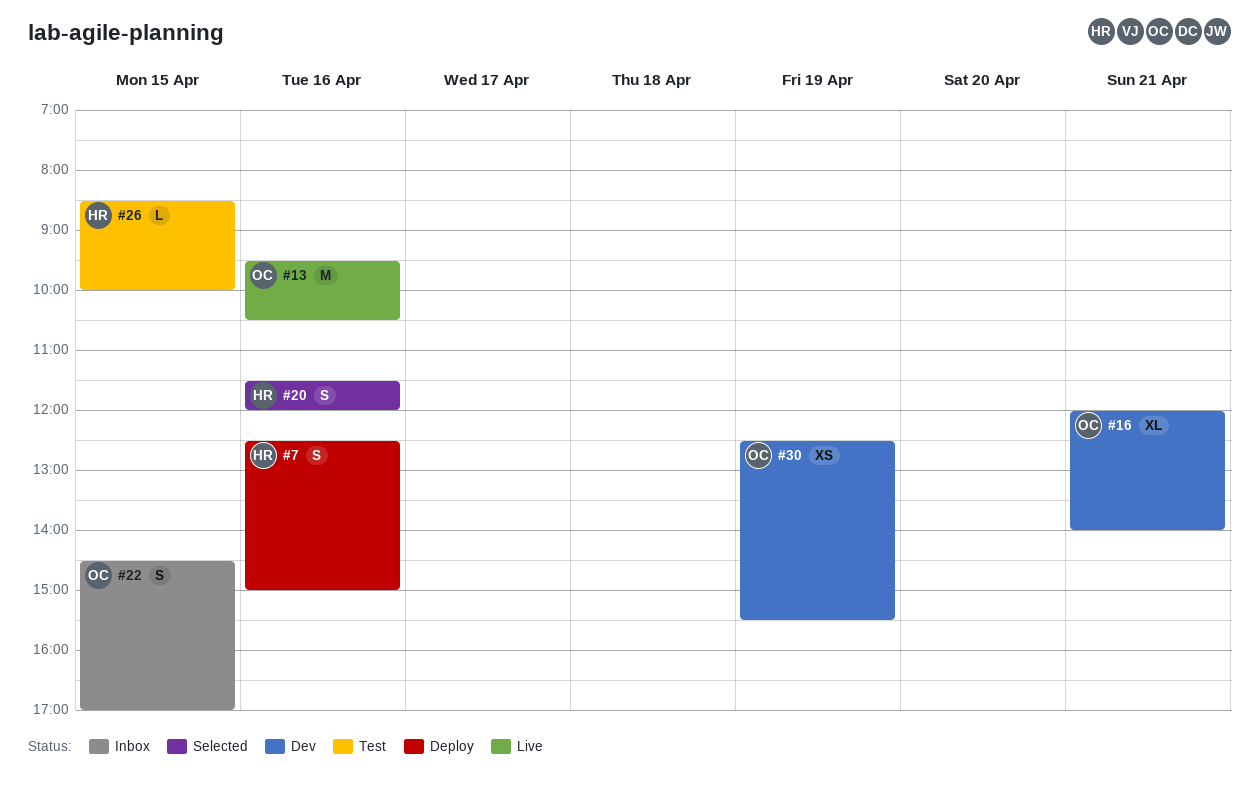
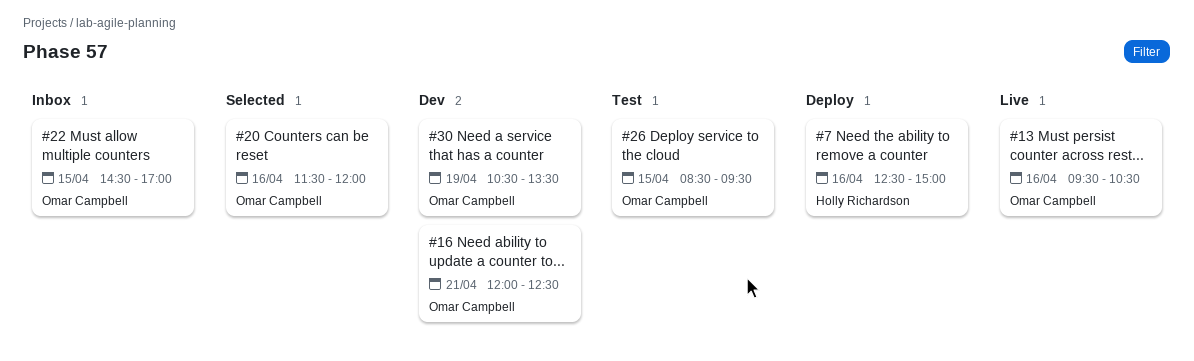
#16, ends: 14:00 -> 12:30
#20, owner: Holly Richardson -> Omar Campbell
#26, owner: Holly Richardson -> Omar Campbell
#26, ends: 10:00 -> 09:30
#30, begins: 12:30 -> 10:30
#30, ends: 15:30 -> 13:30

